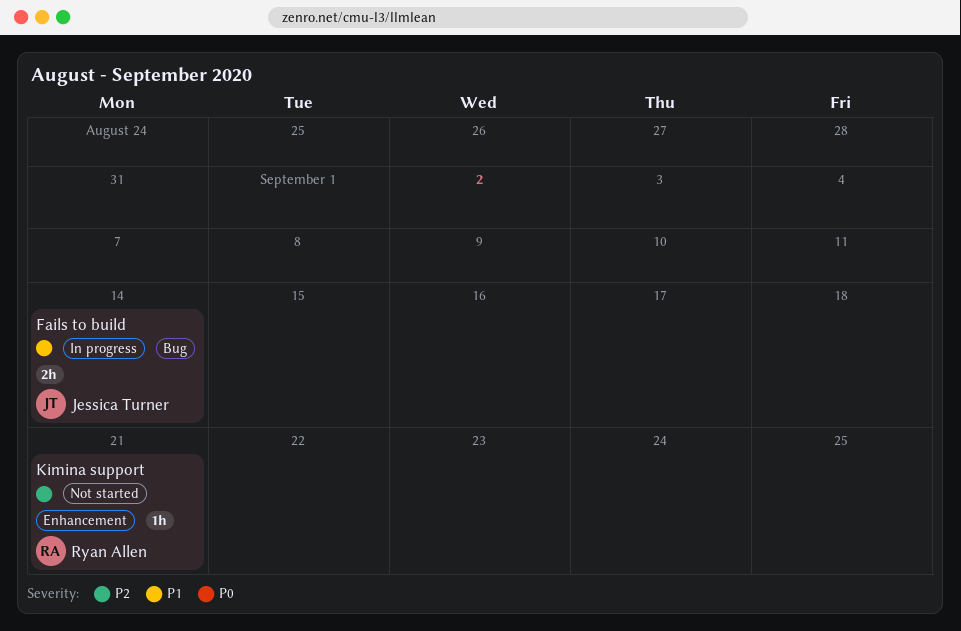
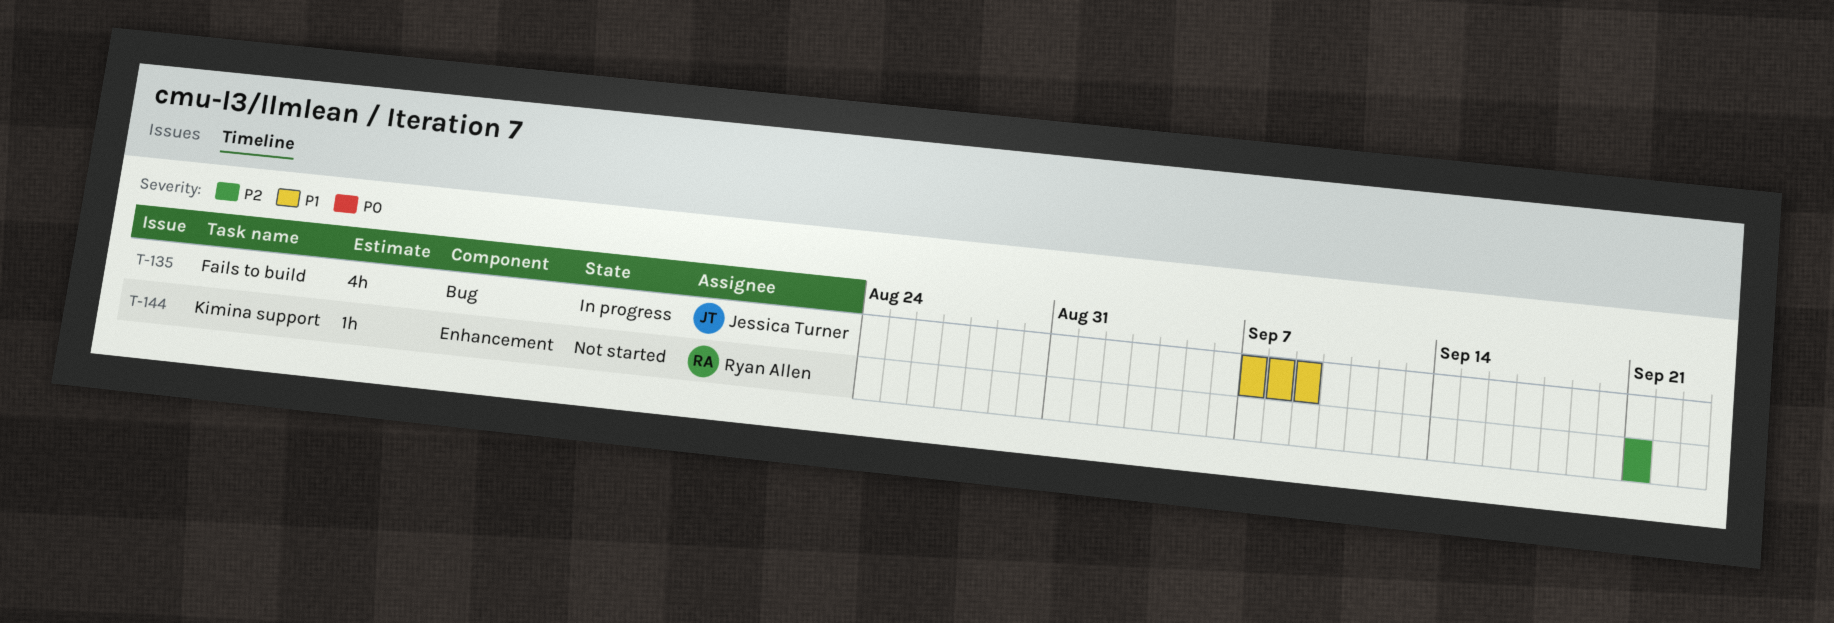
Fails to build, estimate: 2h -> 4h
Fails to build, due: Sep 14 -> Sep 9

